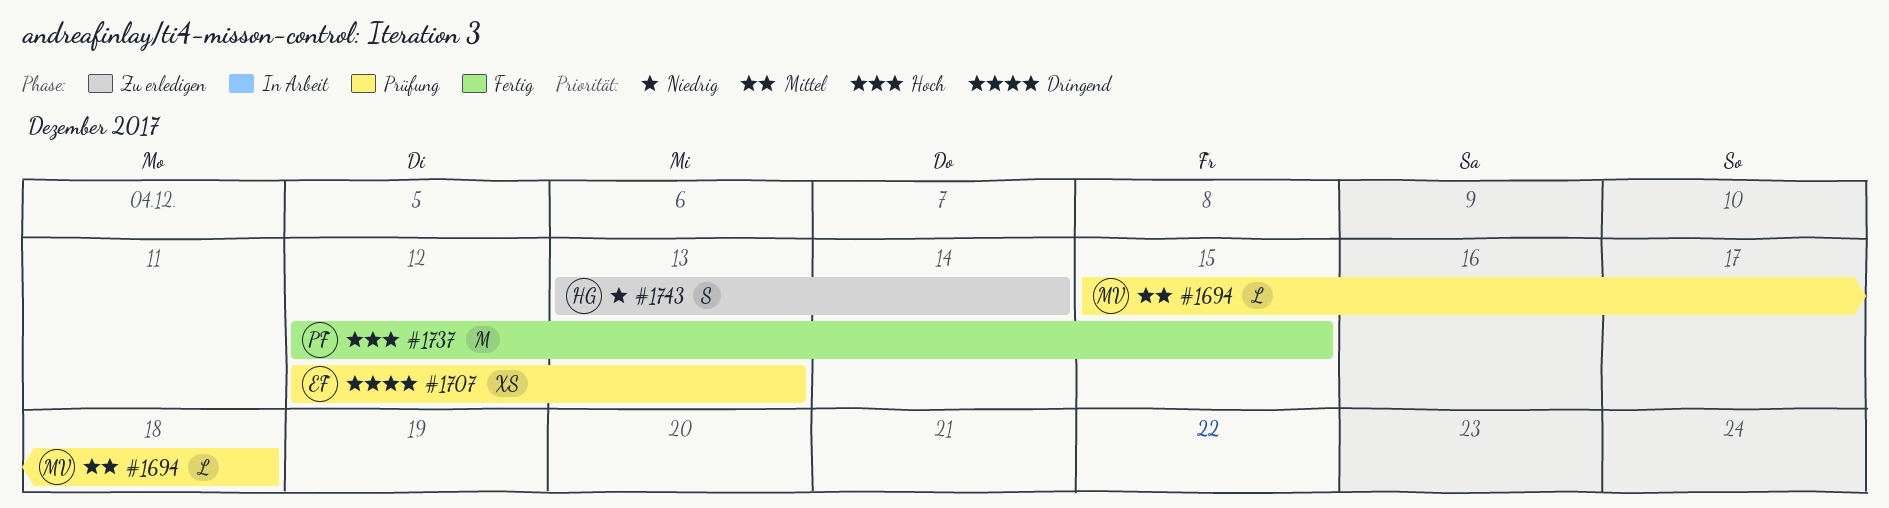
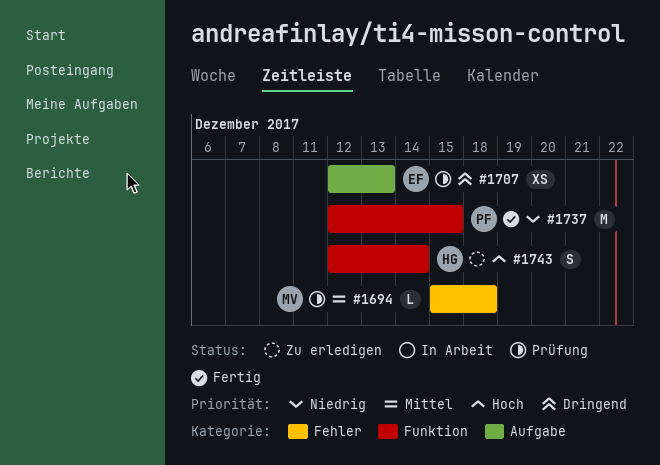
#1737, priority: Hoch -> Niedrig
#1743, priority: Niedrig -> Hoch
#1743, start: Dec 13 -> Dec 12

